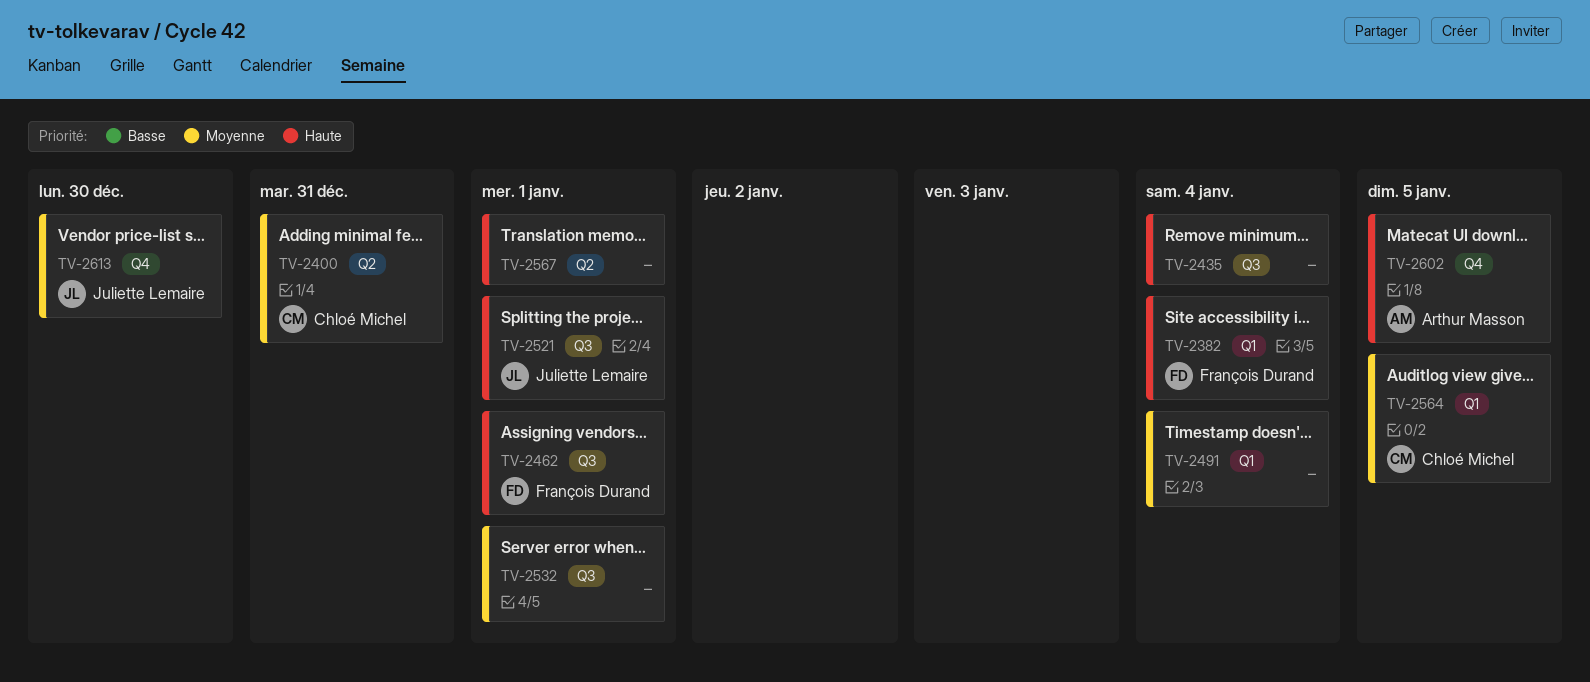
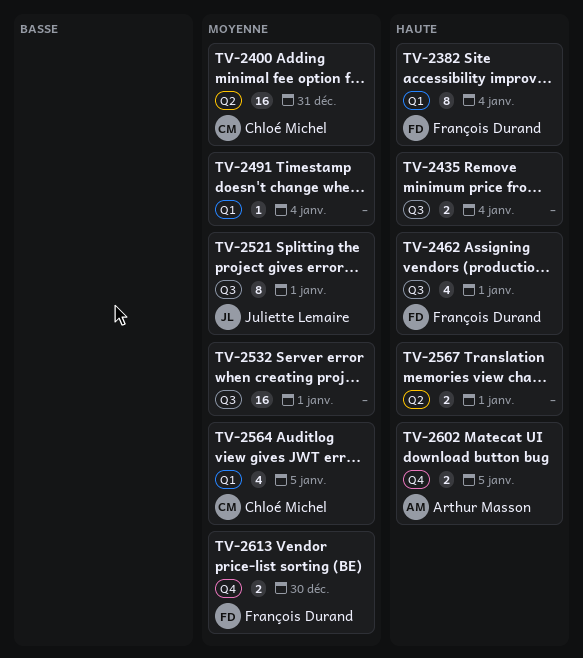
TV-2521, priority: Haute -> Moyenne
TV-2613, owner: Juliette Lemaire -> François Durand

